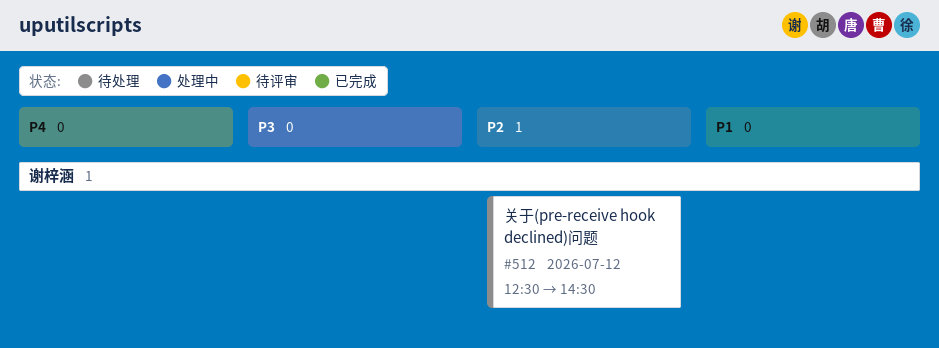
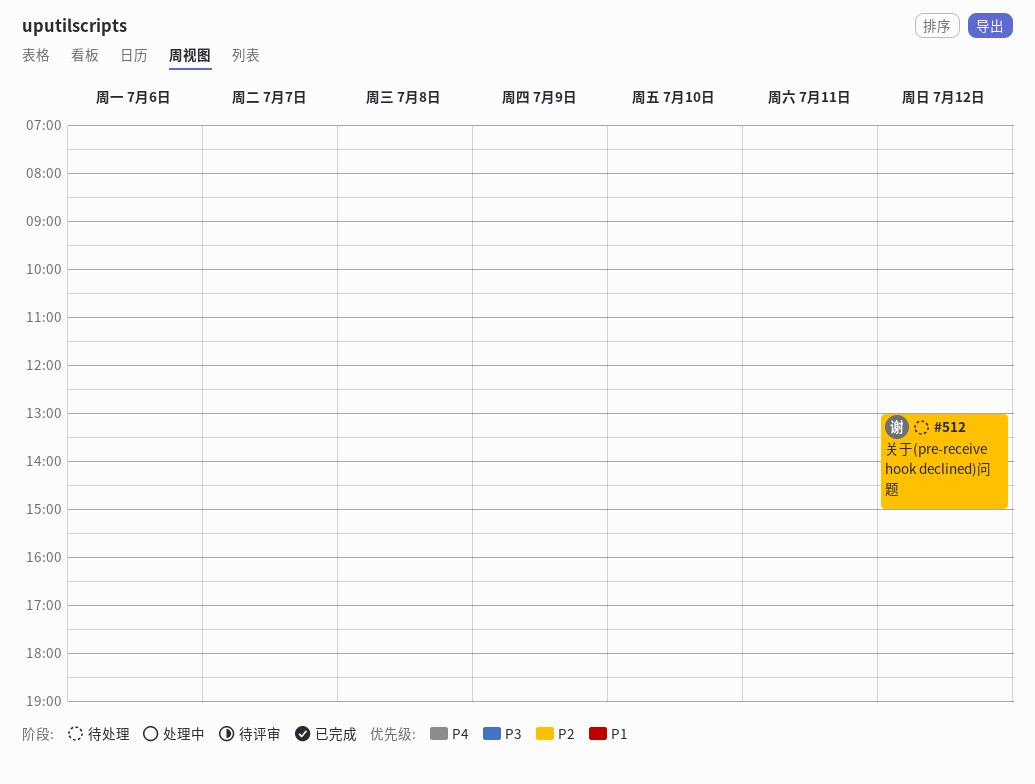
#512, begins: 12:30 -> 13:00
#512, ends: 14:30 -> 15:00

